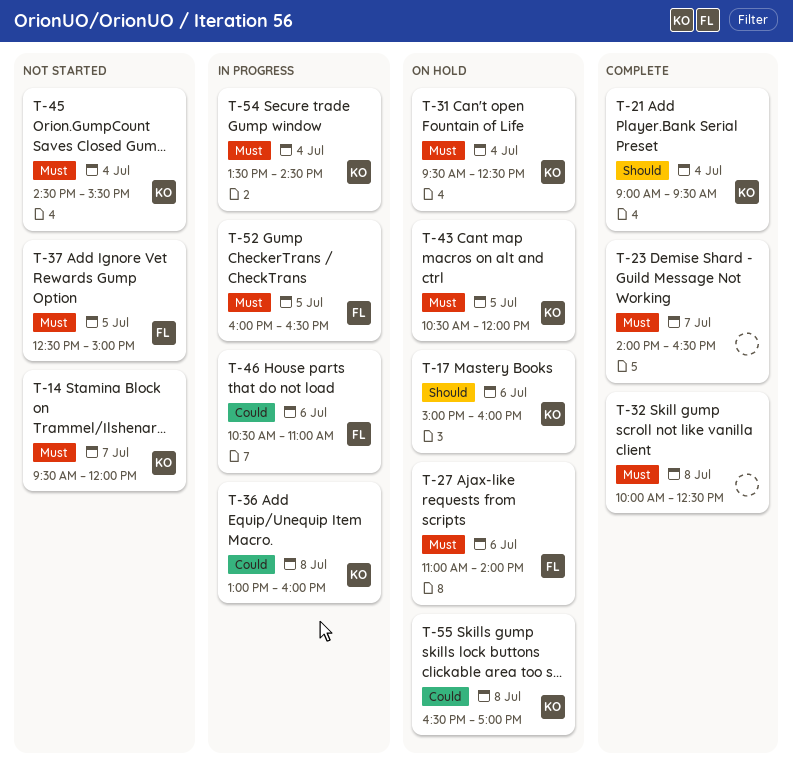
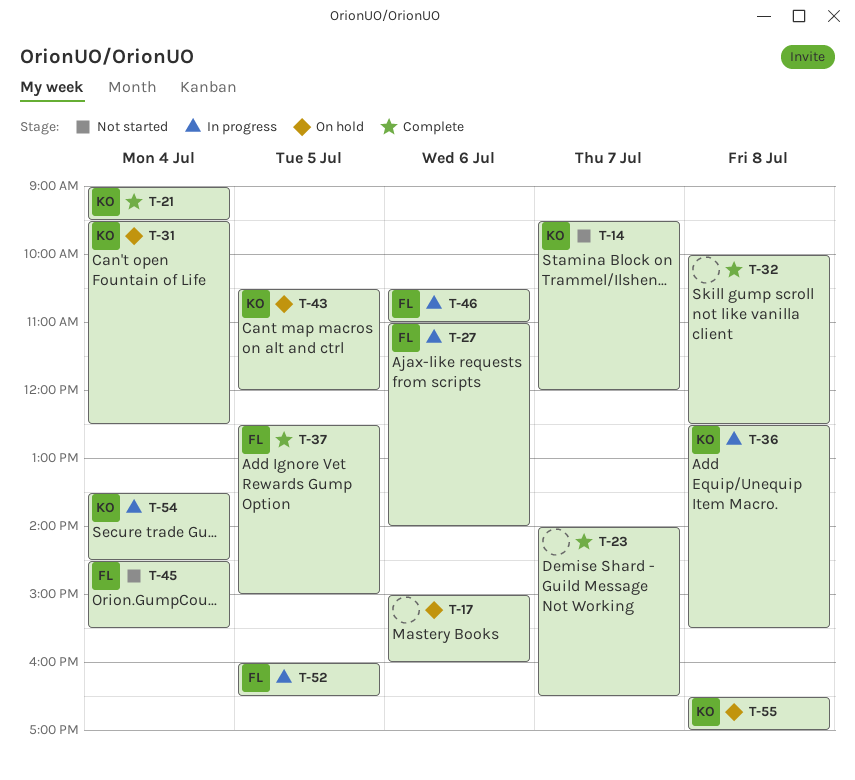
T-17, owner: KO -> none
T-27, status: On hold -> In progress
T-36, begins: 13:00 -> 12:30
T-36, ends: 16:00 -> 15:30
T-37, status: Not started -> Complete
T-45, owner: KO -> FL

